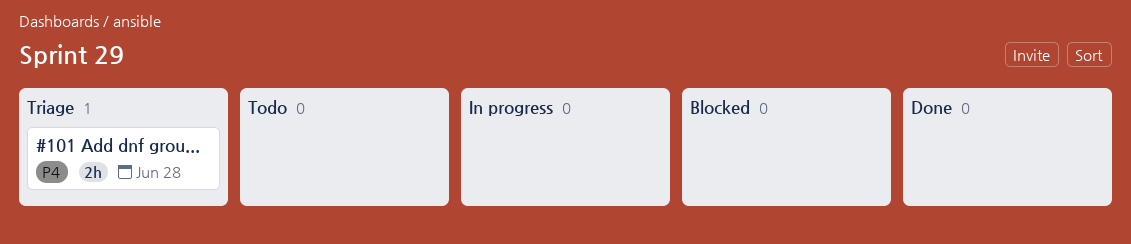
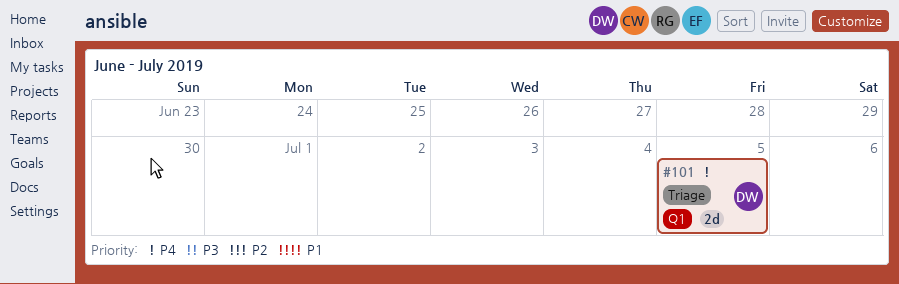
#101, estimate: 2h -> 2d
#101, due: Jun 28 -> Jul 5

